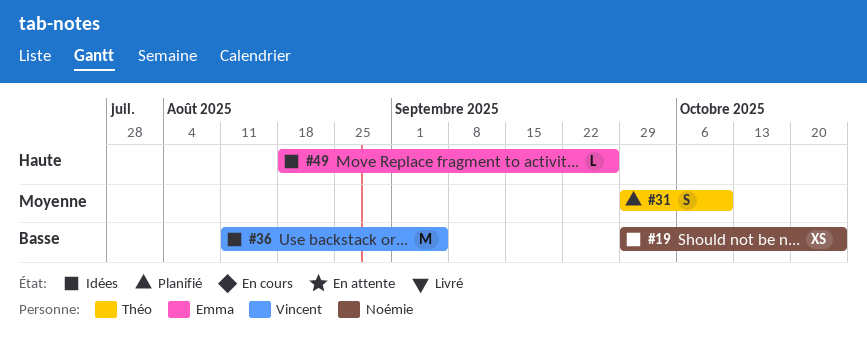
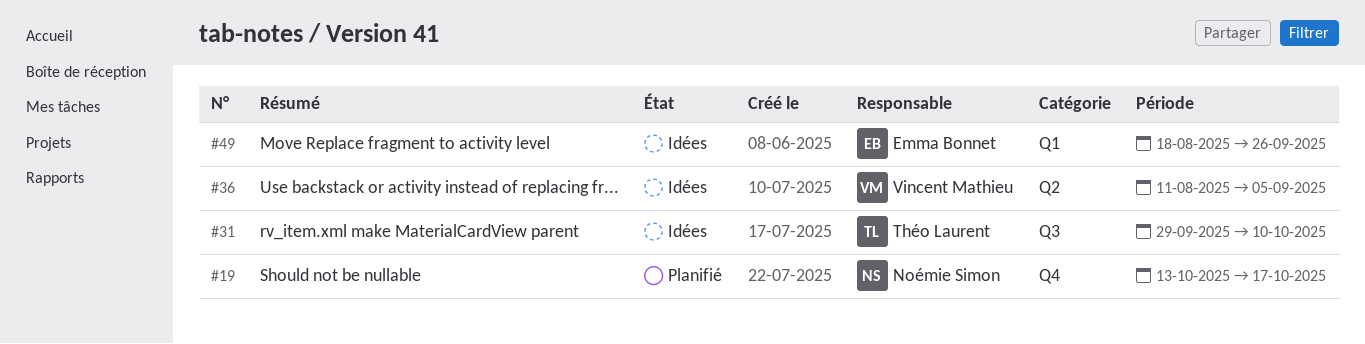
#19, status: Idées -> Planifié
#19, start: Sep 29 -> Oct 13
#19, due: Oct 24 -> Oct 17
#31, status: Planifié -> Idées

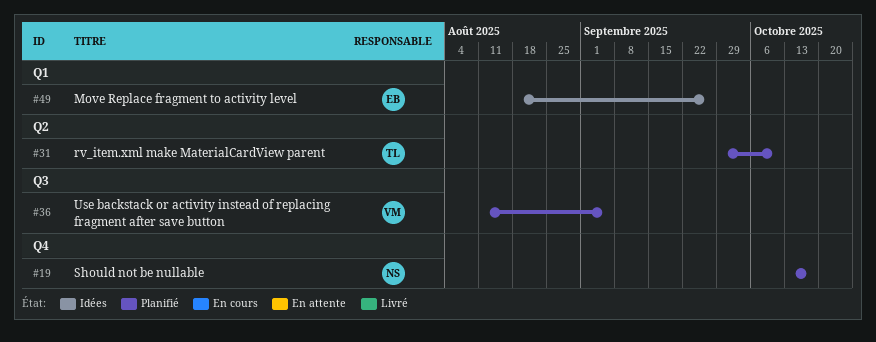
#31, status: Idées -> Planifié
#31, label: Q3 -> Q2
#36, status: Idées -> Planifié
#36, label: Q2 -> Q3

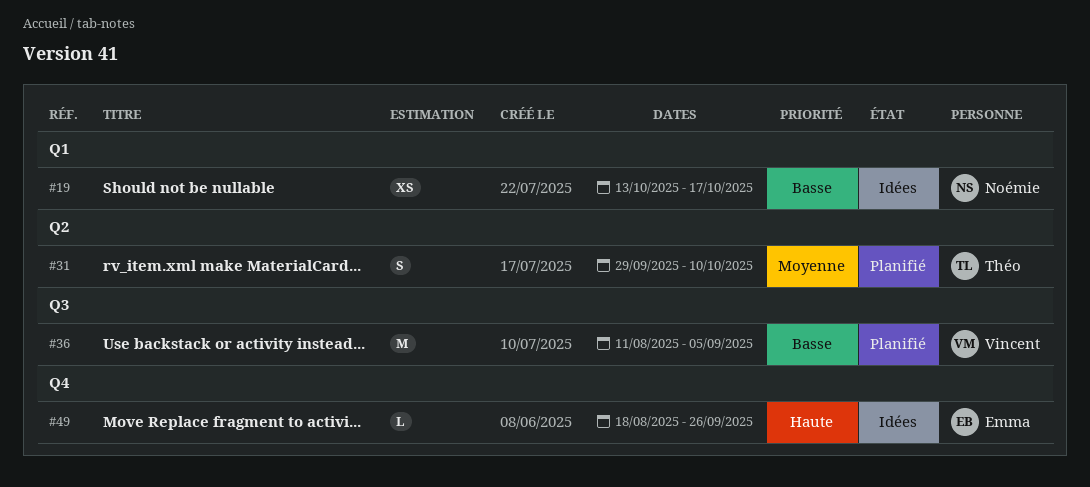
#19, status: Planifié -> Idées
#19, label: Q4 -> Q1
#49, label: Q1 -> Q4

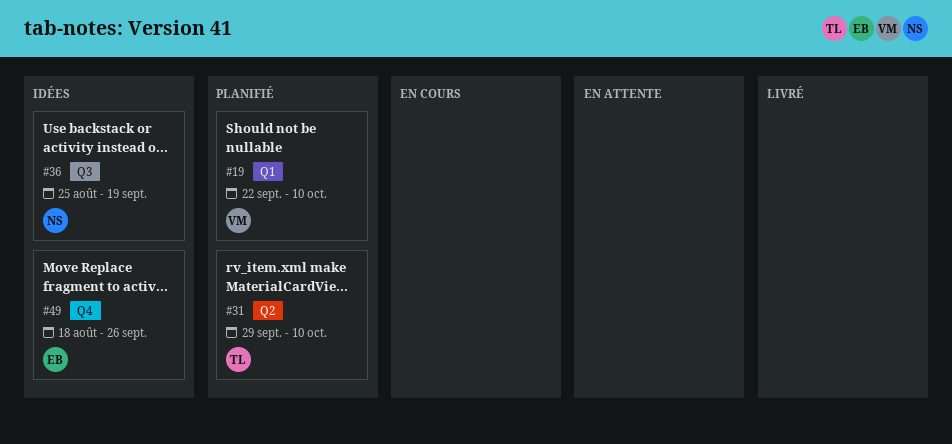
#19, status: Idées -> Planifié
#19, owner: Noémie -> Vincent
#19, start: Oct 13 -> Sep 22
#19, due: Oct 17 -> Oct 10
#36, status: Planifié -> Idées
#36, owner: Vincent -> Noémie
#36, start: Aug 11 -> Aug 25
#36, due: Sep 5 -> Sep 19

